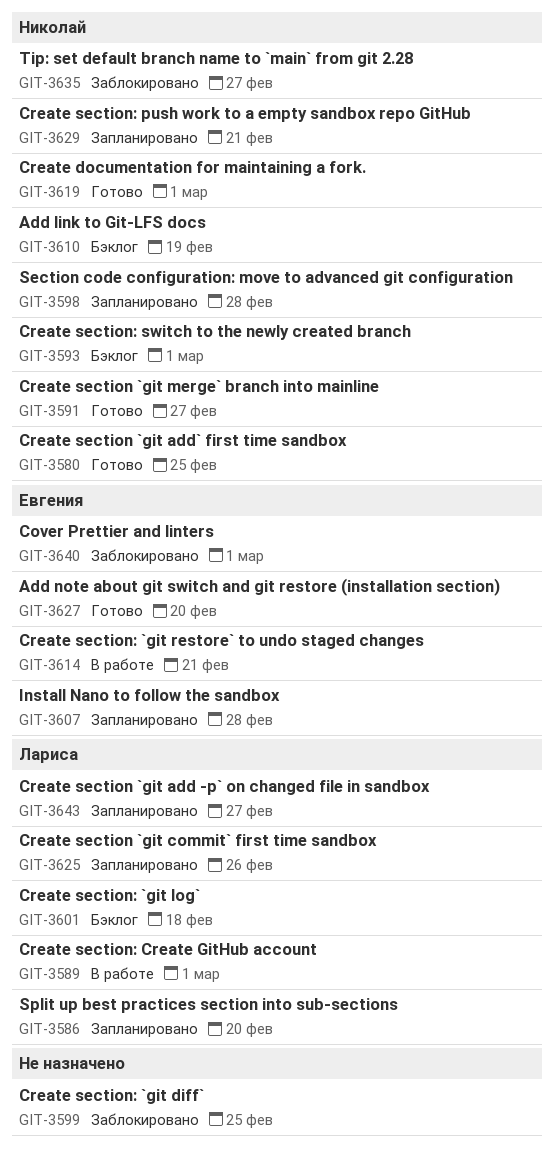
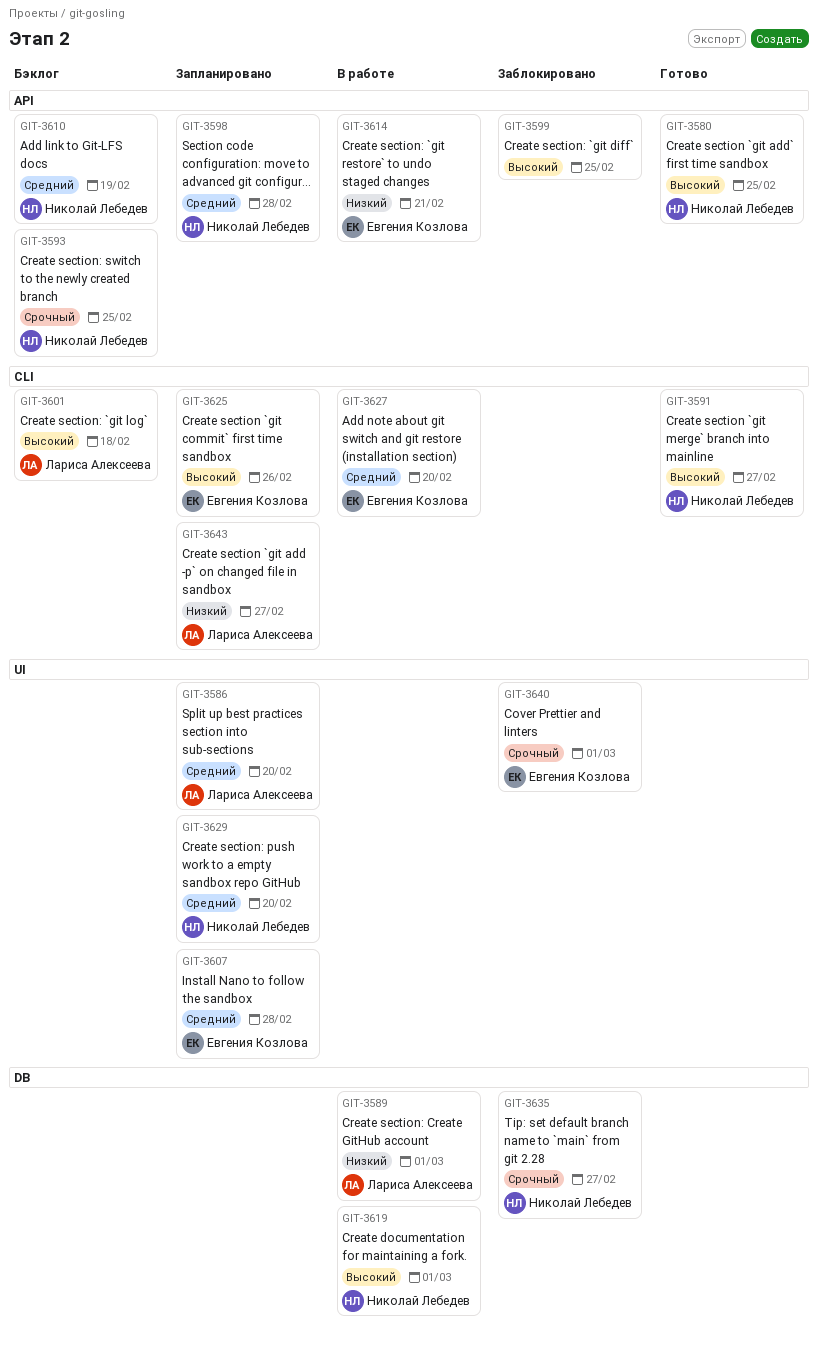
GIT-3593, due: Mar 1 -> Feb 25
GIT-3619, status: Готово -> В работе
GIT-3625, owner: Лариса Алексеева -> Евгения Козлова
GIT-3627, status: Готово -> В работе
GIT-3629, due: Feb 21 -> Feb 20

